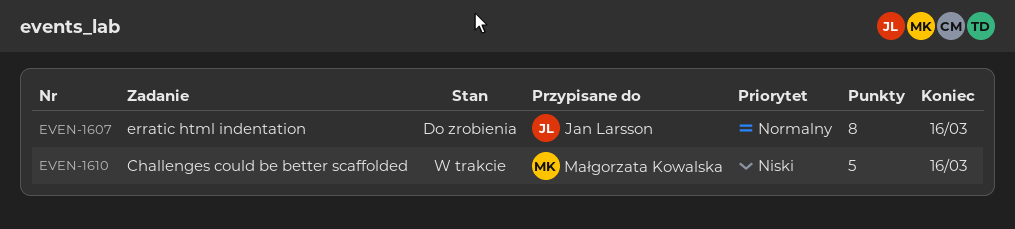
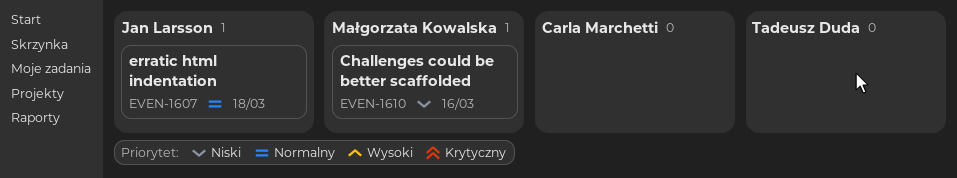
EVEN-1607, due: Mar 16 -> Mar 18

